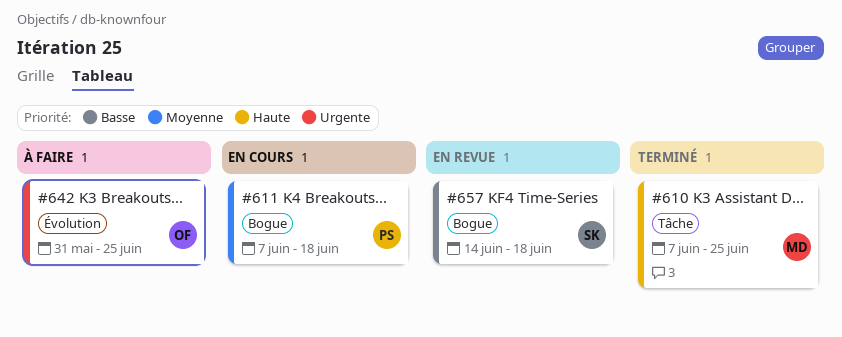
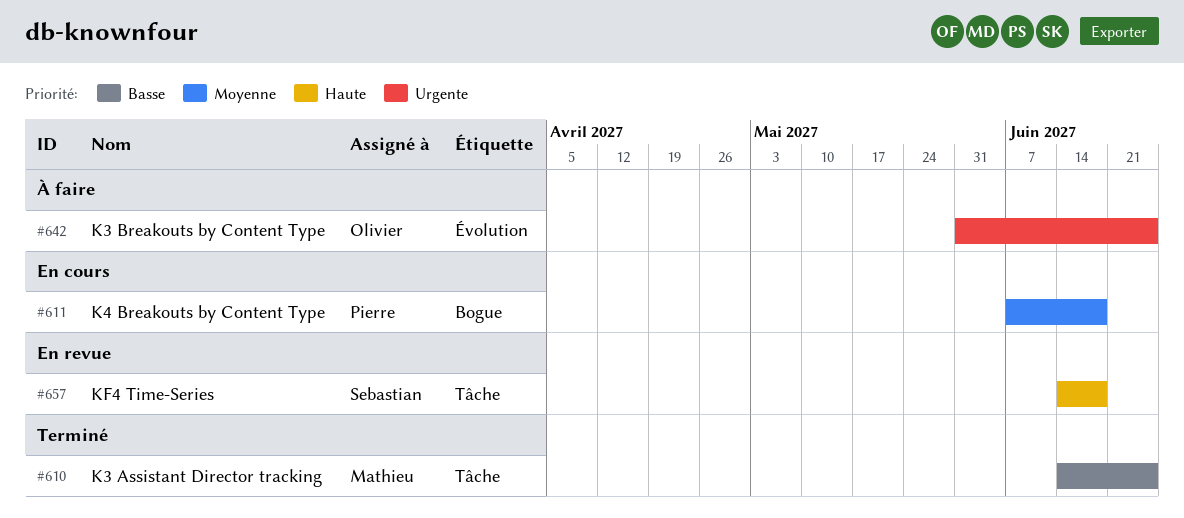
#610, priority: Haute -> Basse
#610, start: Jun 7 -> Jun 14
#657, priority: Basse -> Haute
#657, label: Bogue -> Tâche

